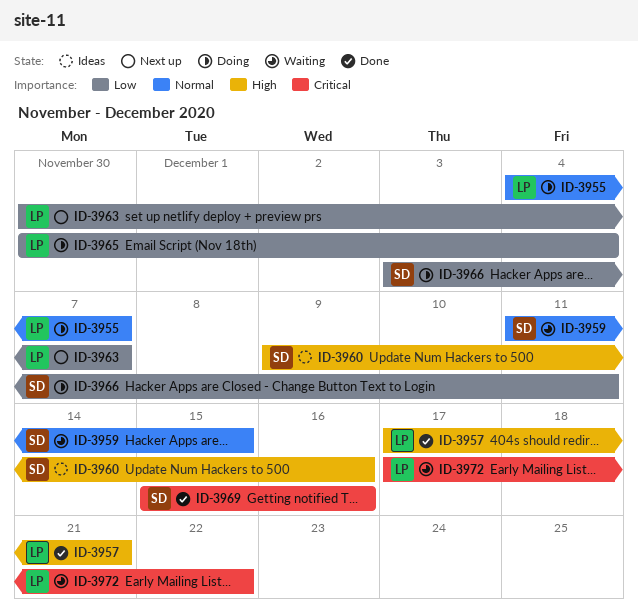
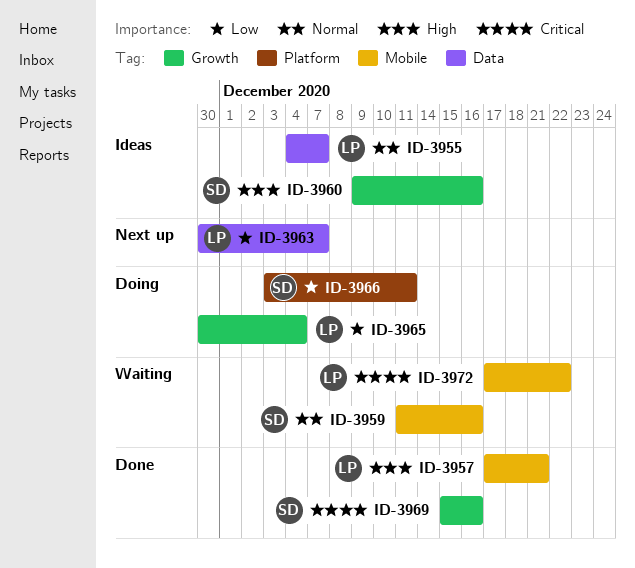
ID-3955, status: Doing -> Ideas
ID-3959, due: Dec 15 -> Dec 16

